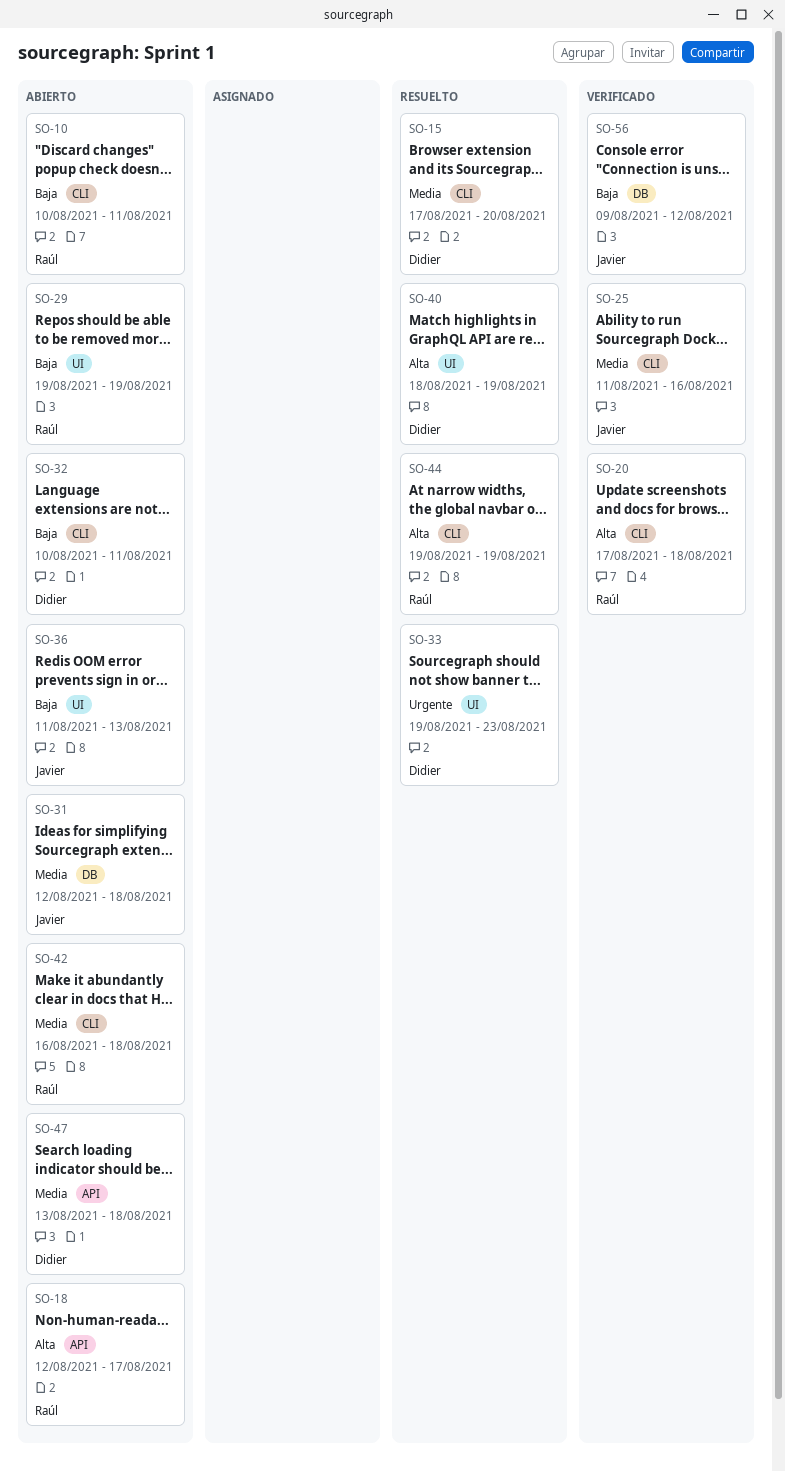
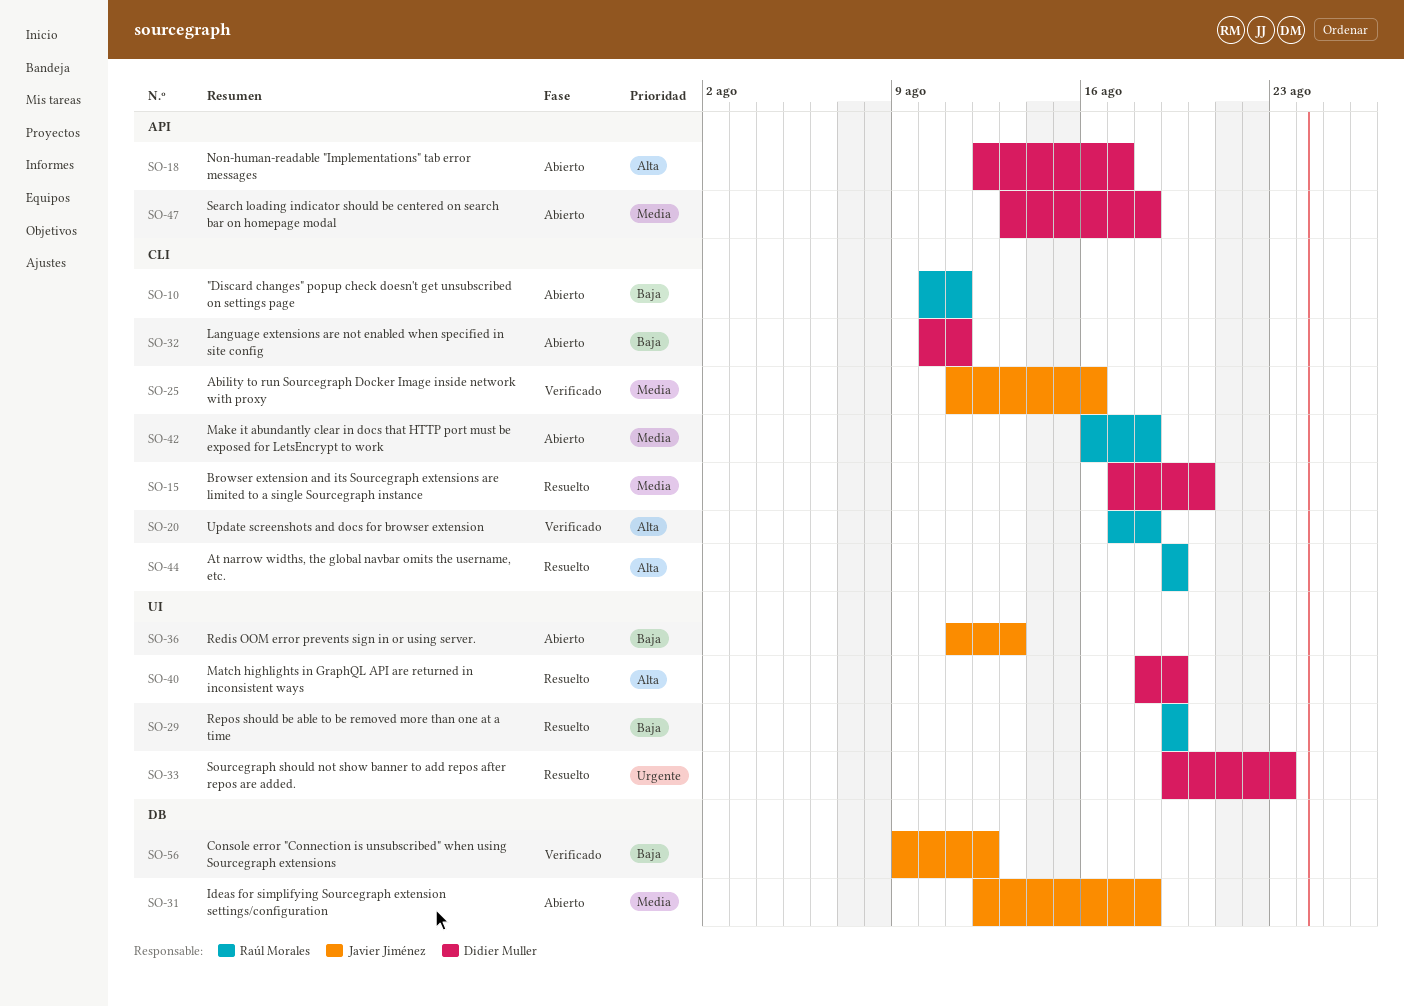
SO-18, owner: Raúl Morales -> Didier Muller
SO-29, status: Abierto -> Resuelto

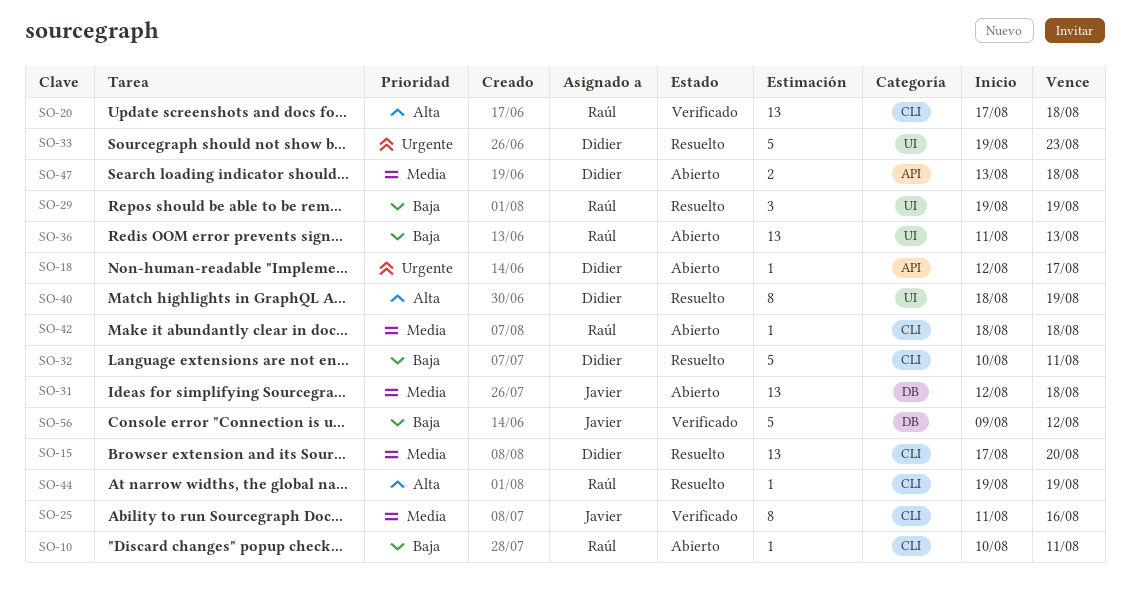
SO-18, priority: Alta -> Urgente
SO-32, status: Abierto -> Resuelto
SO-36, owner: Javier Jiménez -> Raúl Morales
SO-42, start: Aug 16 -> Aug 18

